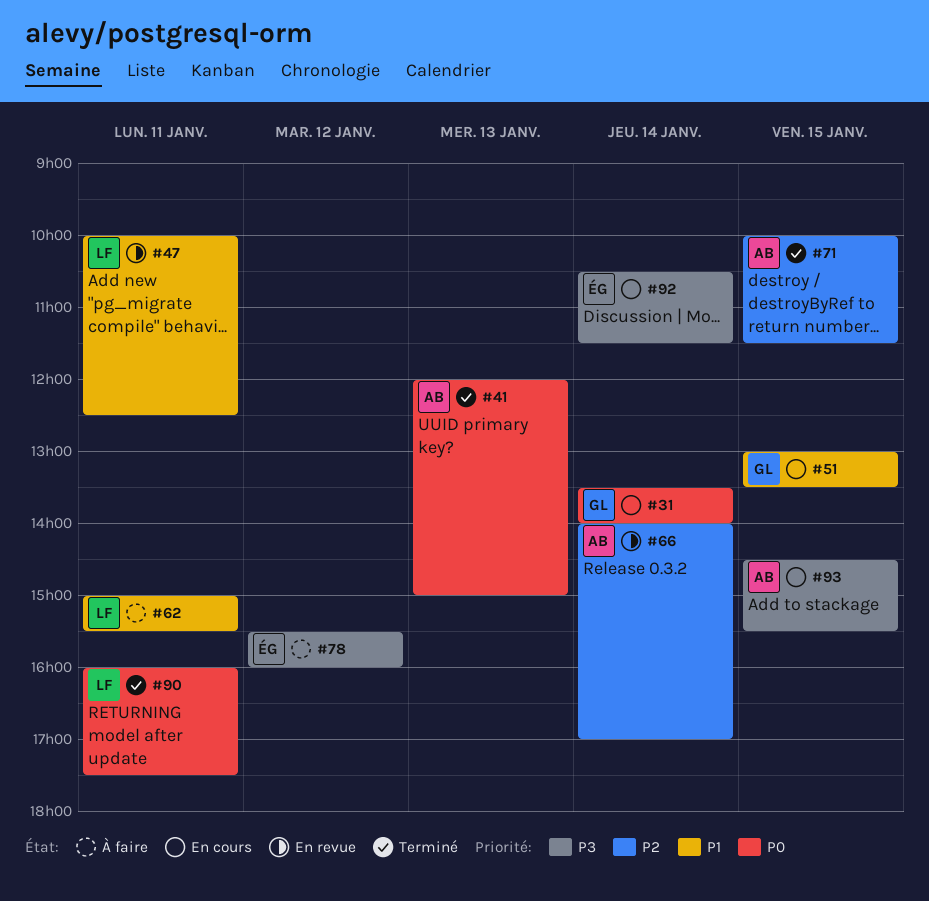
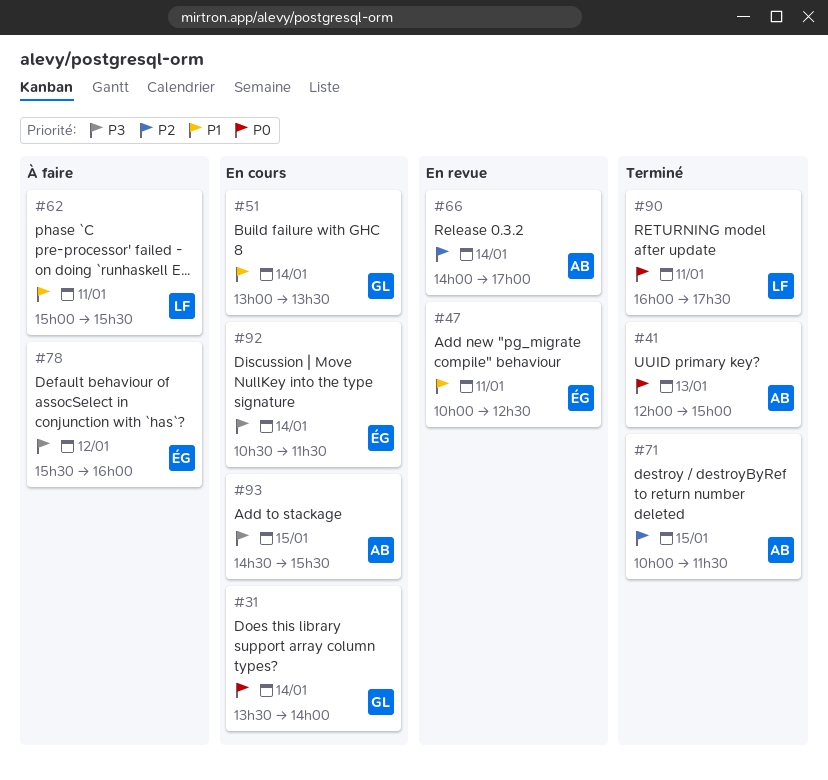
#47, owner: LF -> ÉG
#51, day: Jan 15 -> Jan 14

